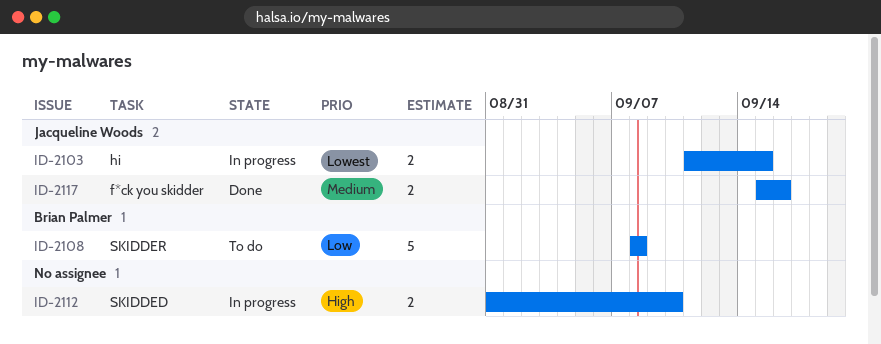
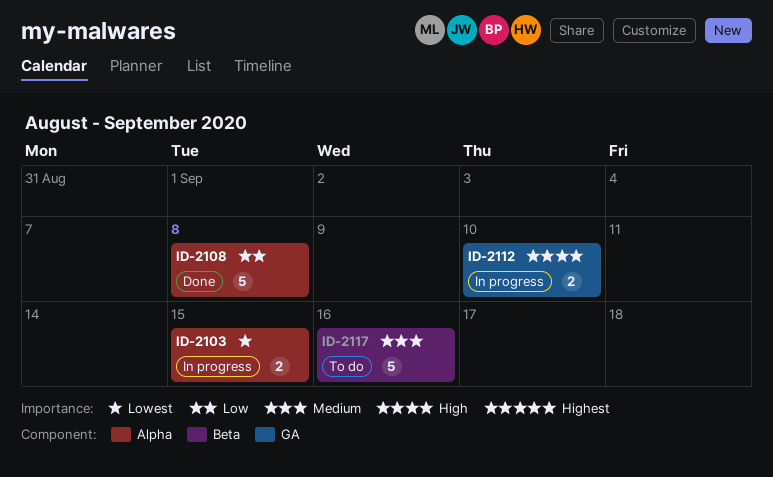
ID-2108, status: To do -> Done
ID-2117, status: Done -> To do
ID-2117, estimate: 2 -> 5

